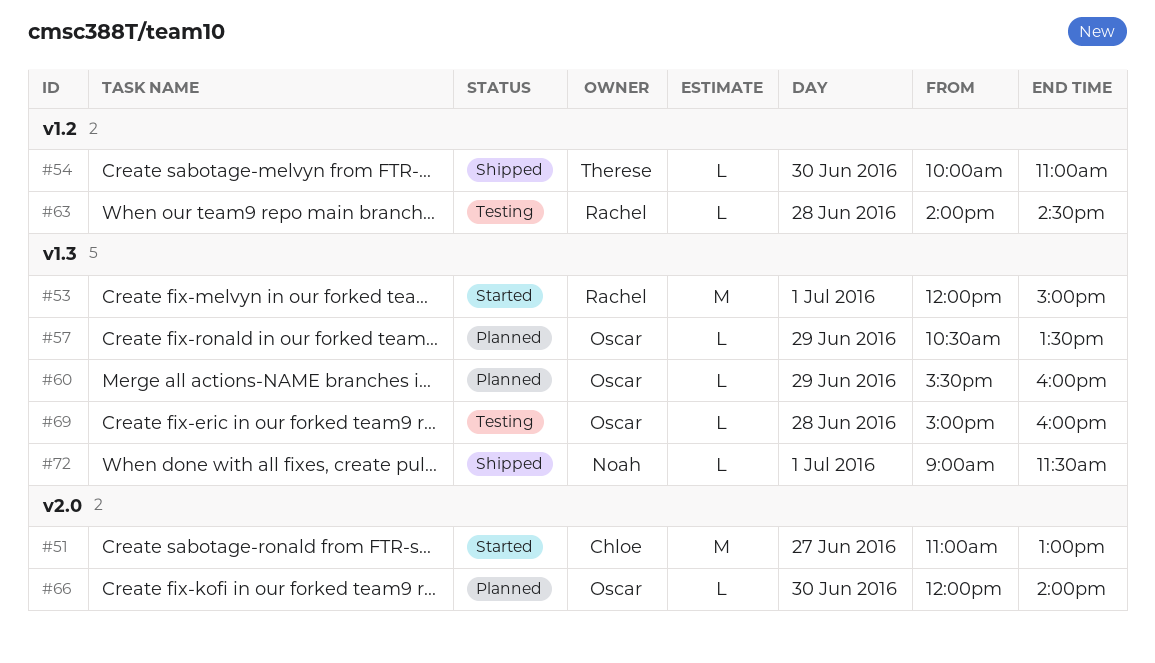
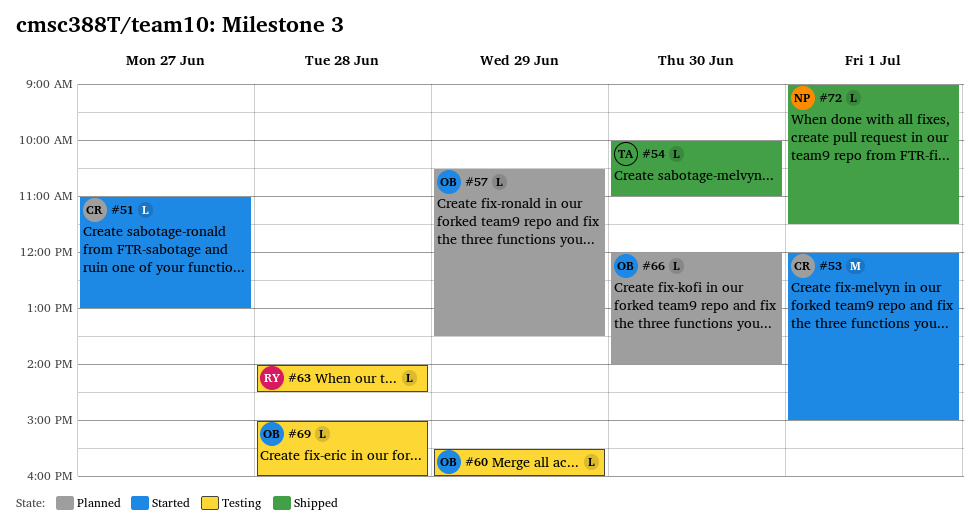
#51, estimate: M -> L
#53, owner: Rachel -> Chloe
#60, status: Planned -> Testing

